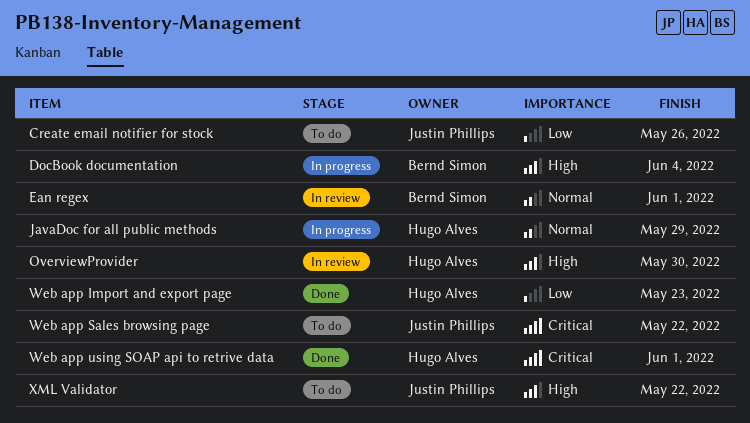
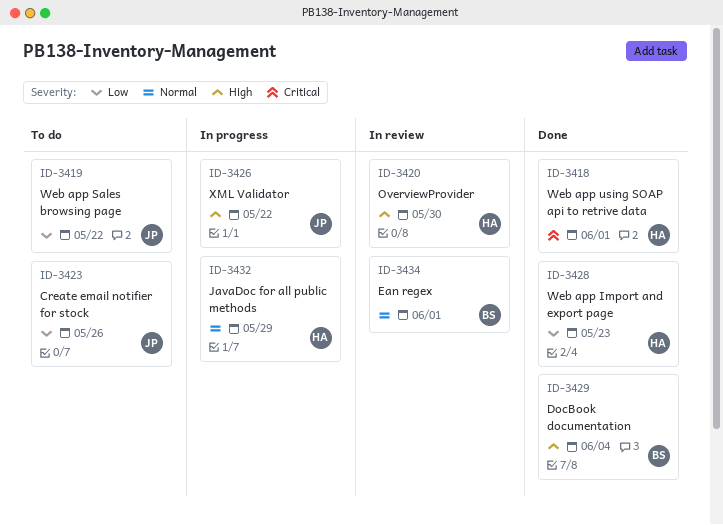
DocBook documentation, status: In progress -> Done
Web app Sales browsing page, priority: Critical -> Low
XML Validator, status: To do -> In progress

